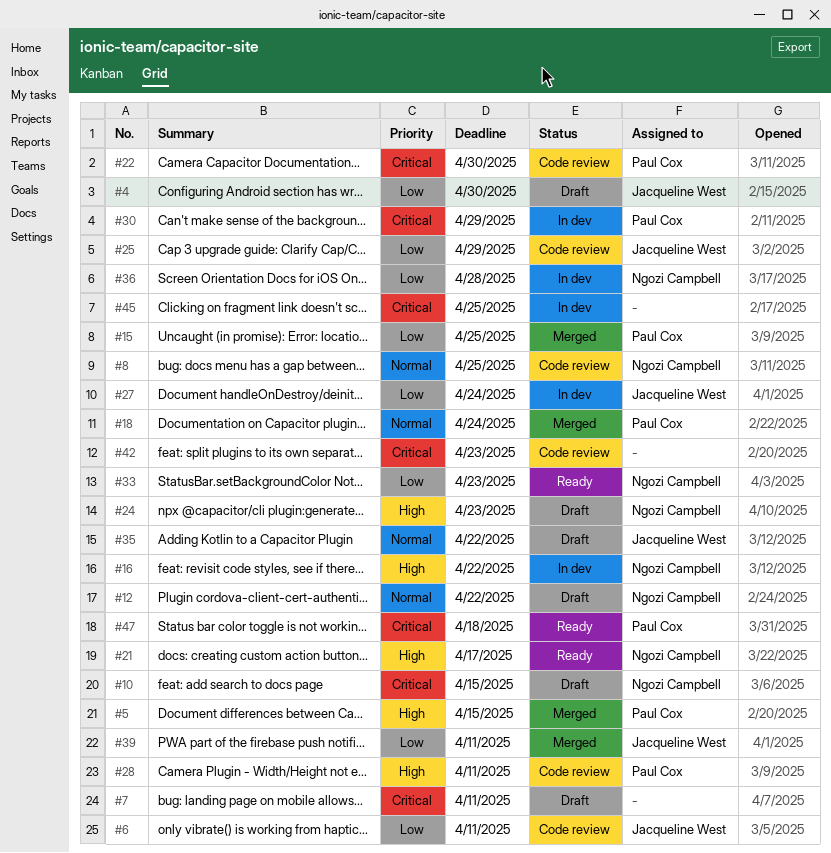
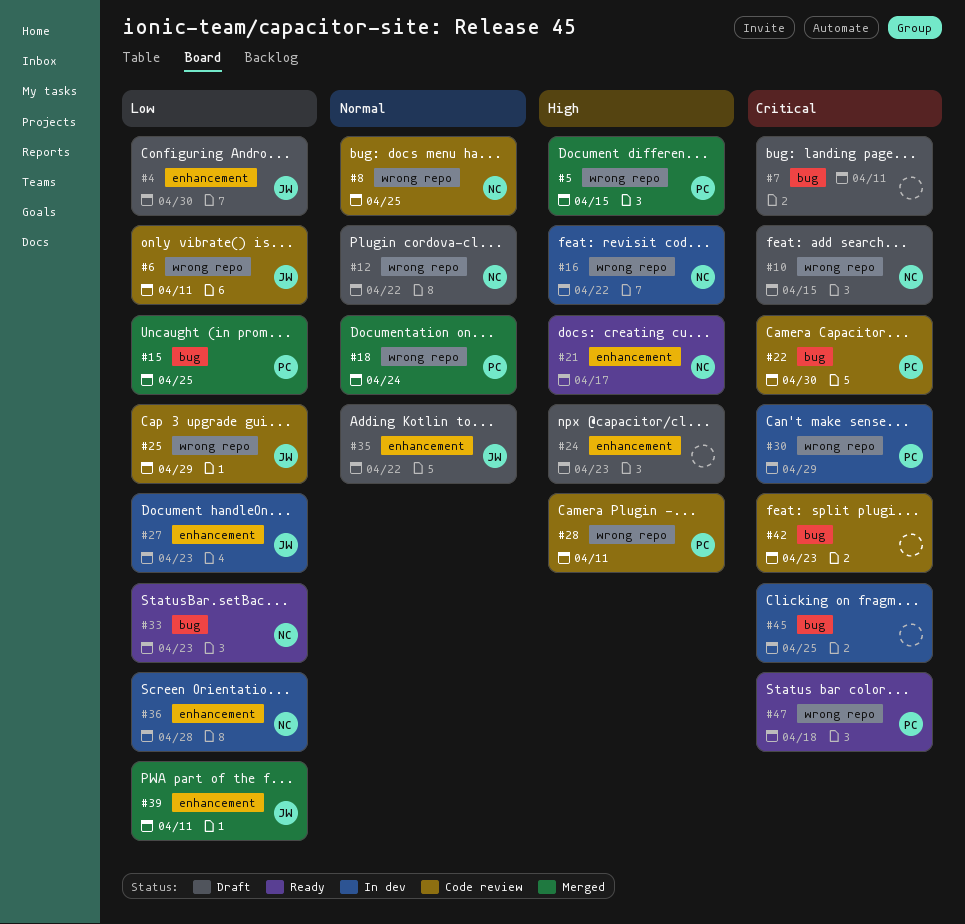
#24, owner: Ngozi Campbell -> none
#27, due: Apr 24 -> Apr 23

